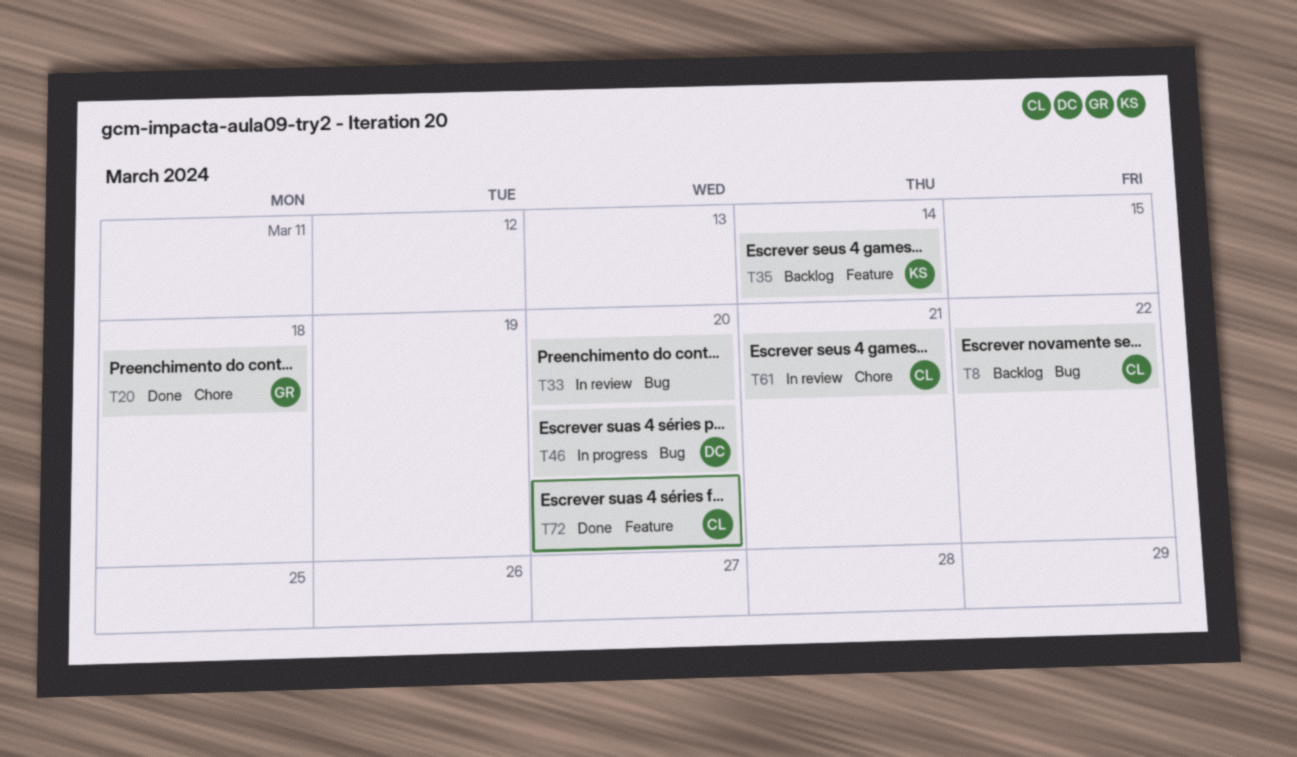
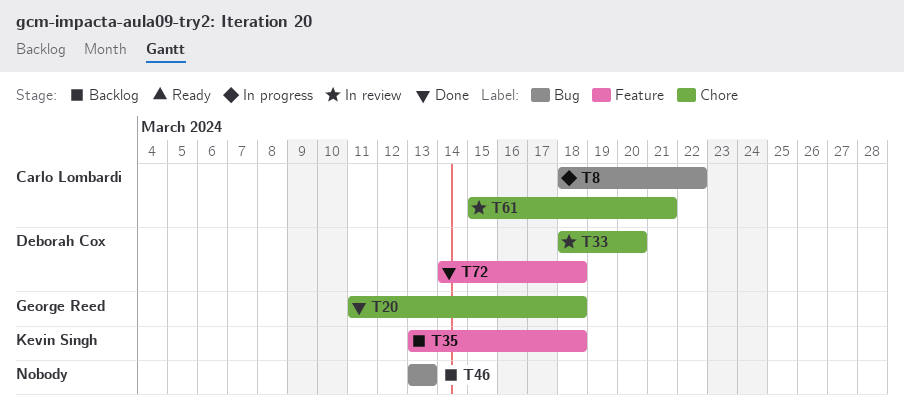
T8, status: Backlog -> In progress
T33, owner: none -> Deborah Cox
T33, label: Bug -> Chore
T35, due: Mar 14 -> Mar 18
T46, status: In progress -> Backlog
T46, owner: Deborah Cox -> none
T46, due: Mar 20 -> Mar 13
T72, owner: Carlo Lombardi -> Deborah Cox
T72, due: Mar 20 -> Mar 18

